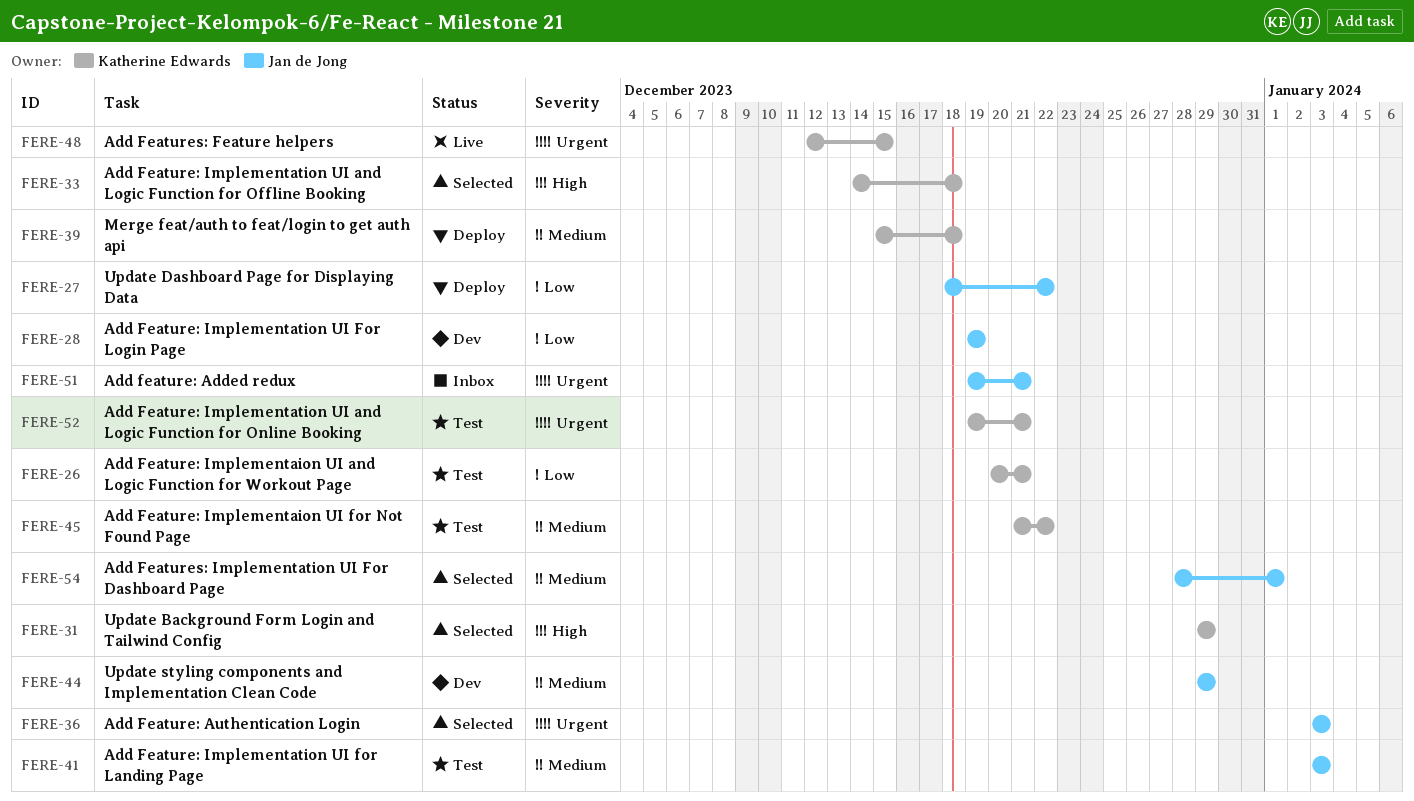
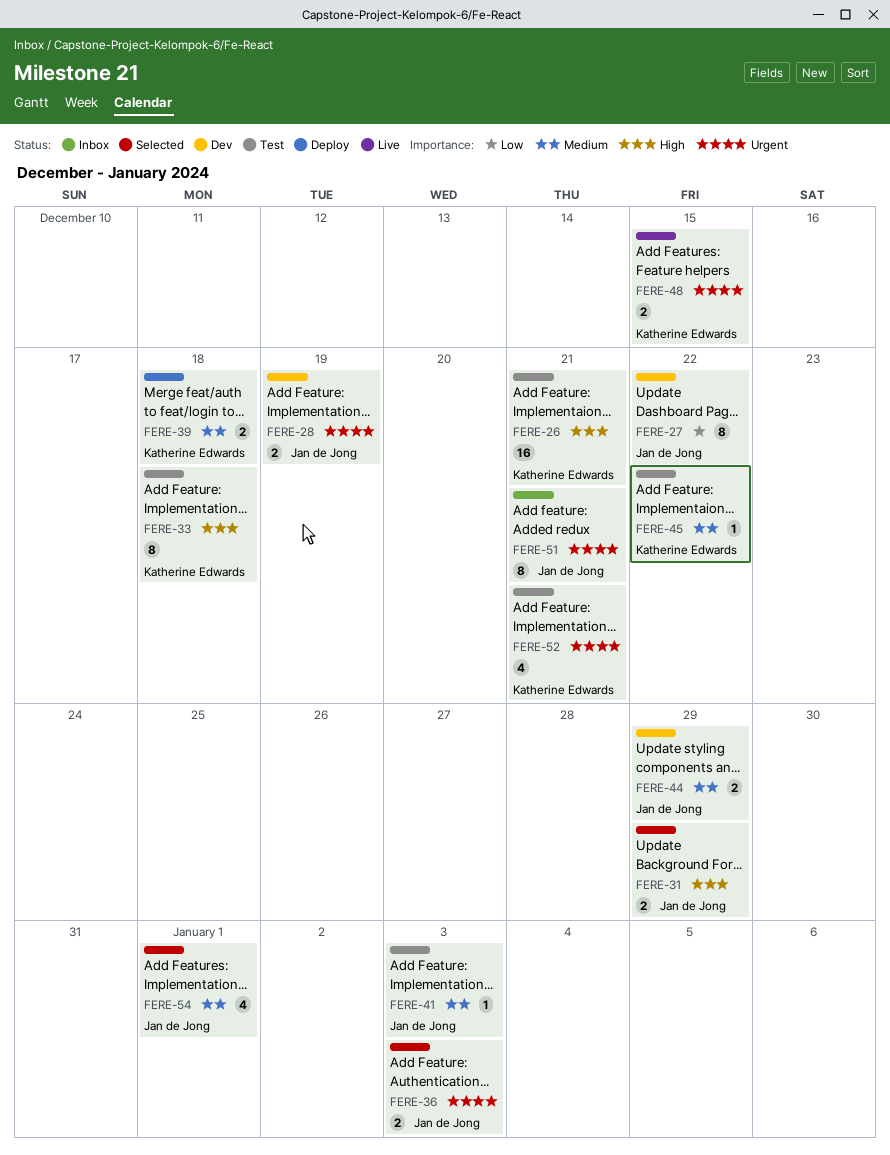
FERE-26, priority: Low -> High
FERE-27, status: Deploy -> Dev
FERE-28, priority: Low -> Urgent
FERE-31, owner: Katherine Edwards -> Jan de Jong
FERE-33, status: Selected -> Test

